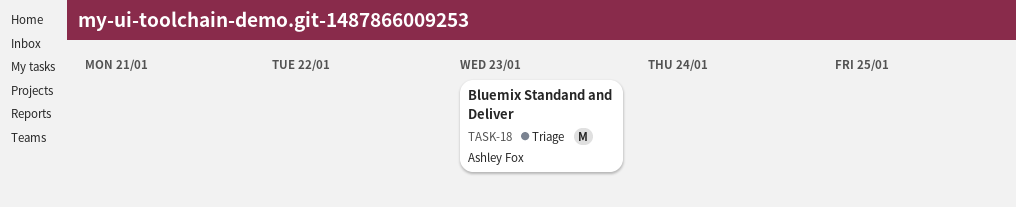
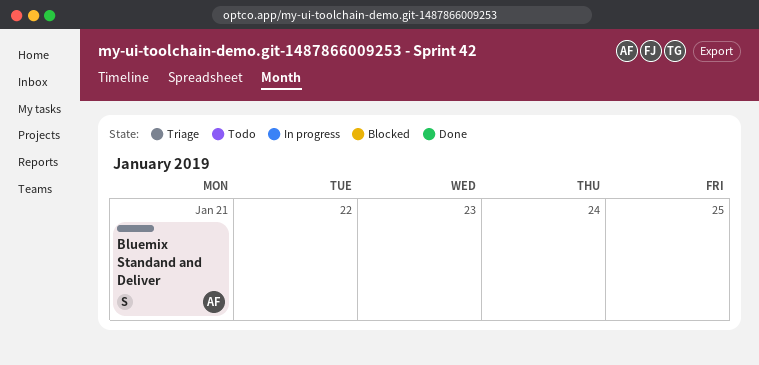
Bluemix Standand and Deliver, estimate: M -> S
Bluemix Standand and Deliver, due: Jan 23 -> Jan 21

